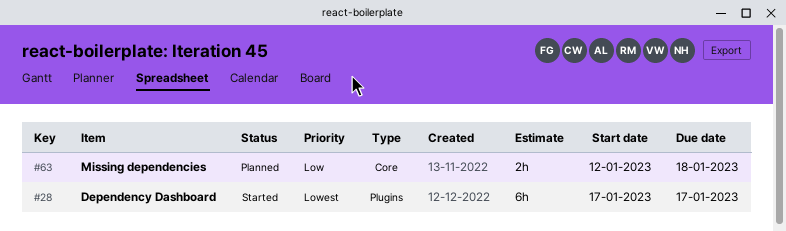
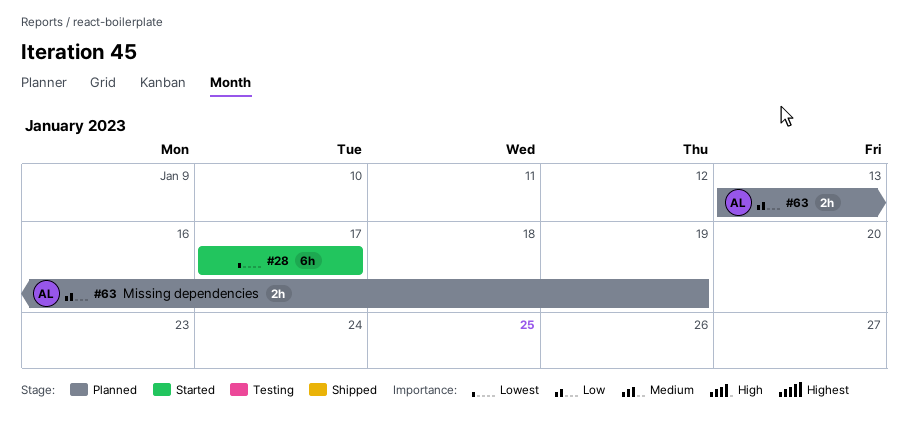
#63, start: Jan 12 -> Jan 13
#63, due: Jan 18 -> Jan 19

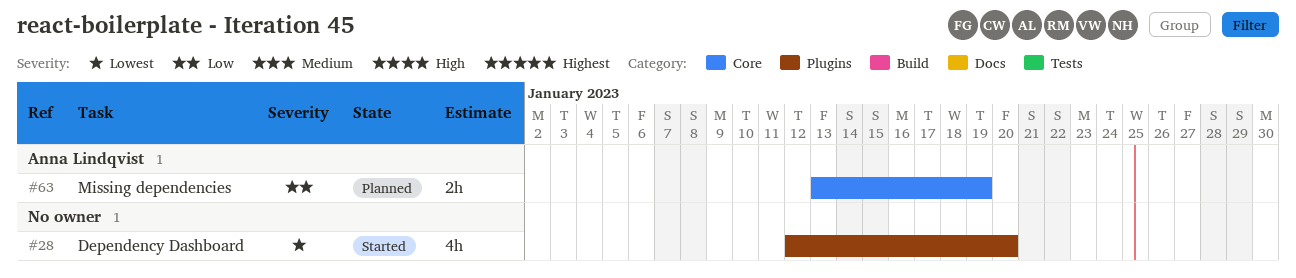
#28, estimate: 6h -> 4h
#28, start: Jan 17 -> Jan 12
#28, due: Jan 17 -> Jan 20

